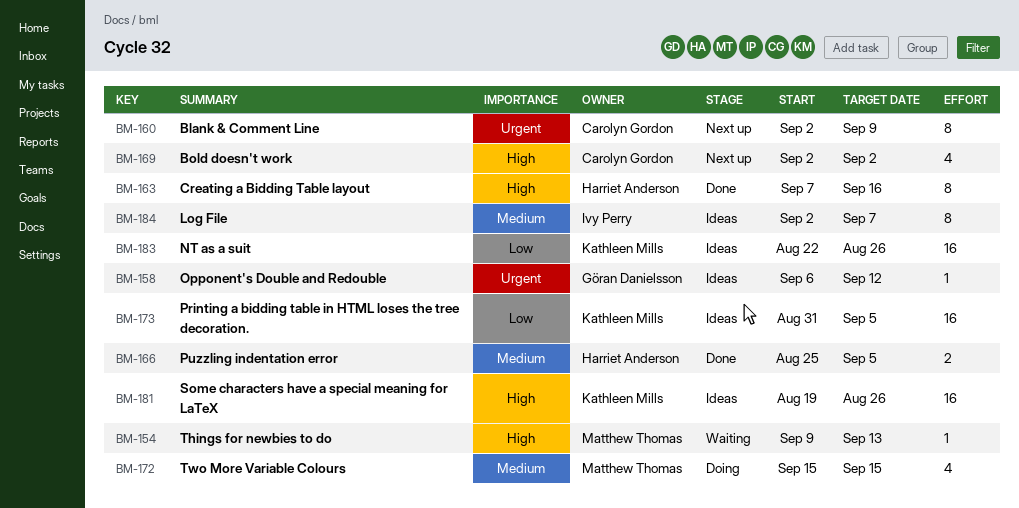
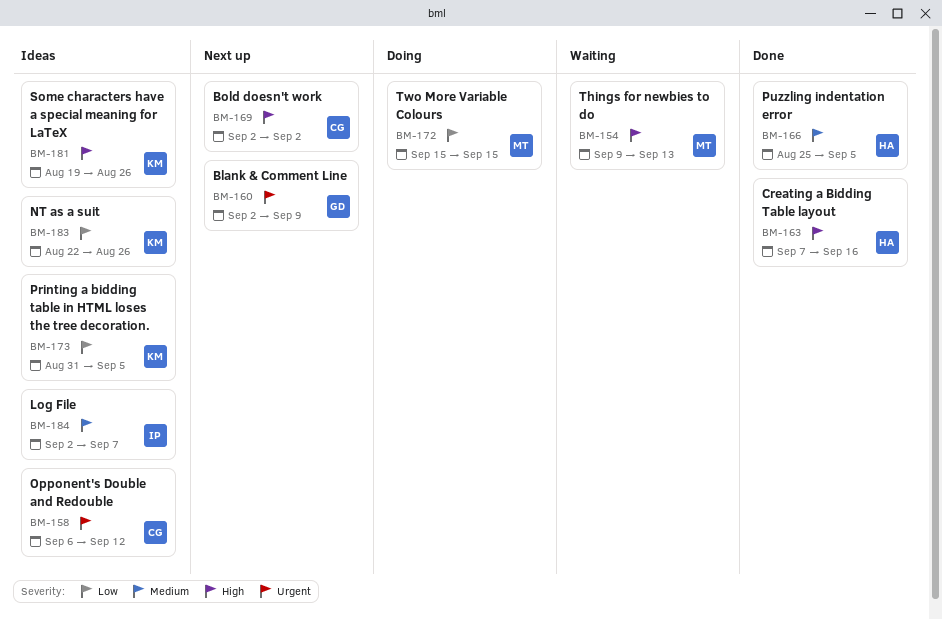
BM-158, owner: Göran Danielsson -> Carolyn Gordon
BM-160, owner: Carolyn Gordon -> Göran Danielsson
BM-172, priority: Medium -> Low

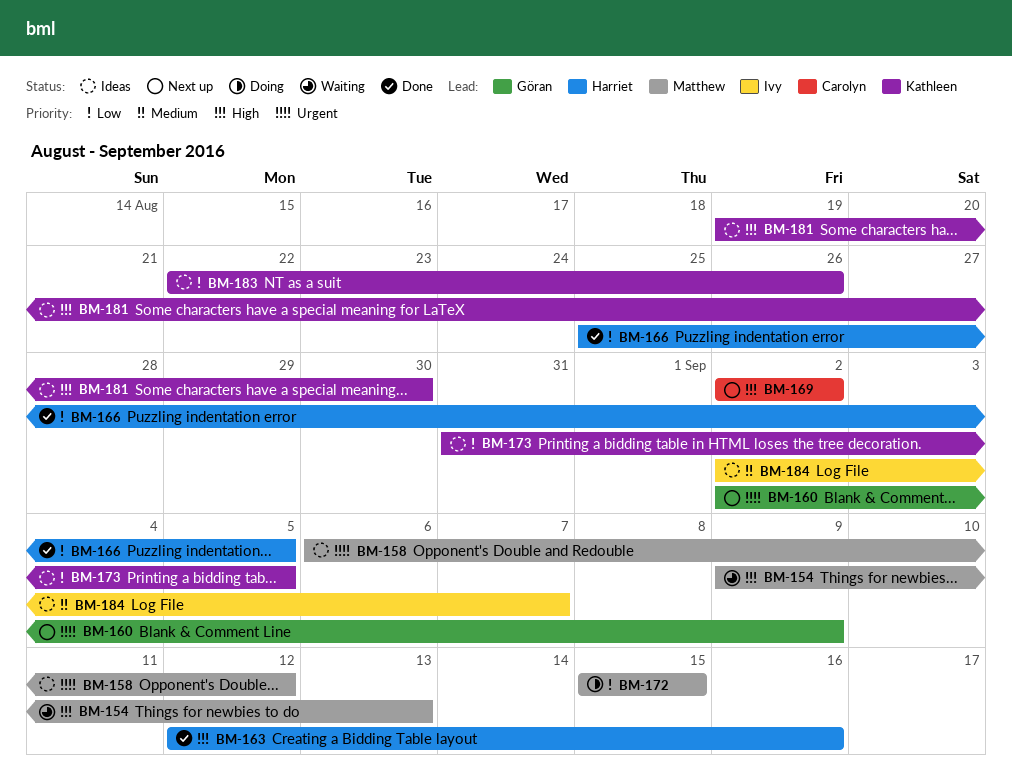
BM-158, owner: Carolyn -> Matthew
BM-163, start: Sep 7 -> Sep 12
BM-166, priority: Medium -> Low
BM-181, due: Aug 26 -> Aug 30

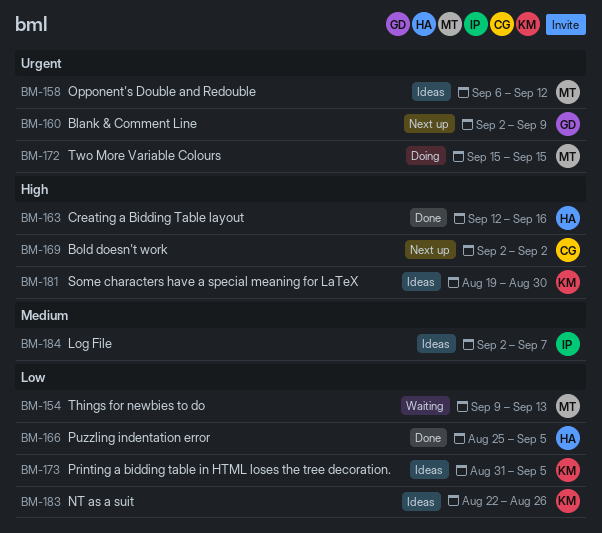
BM-154, priority: High -> Low
BM-172, priority: Low -> Urgent

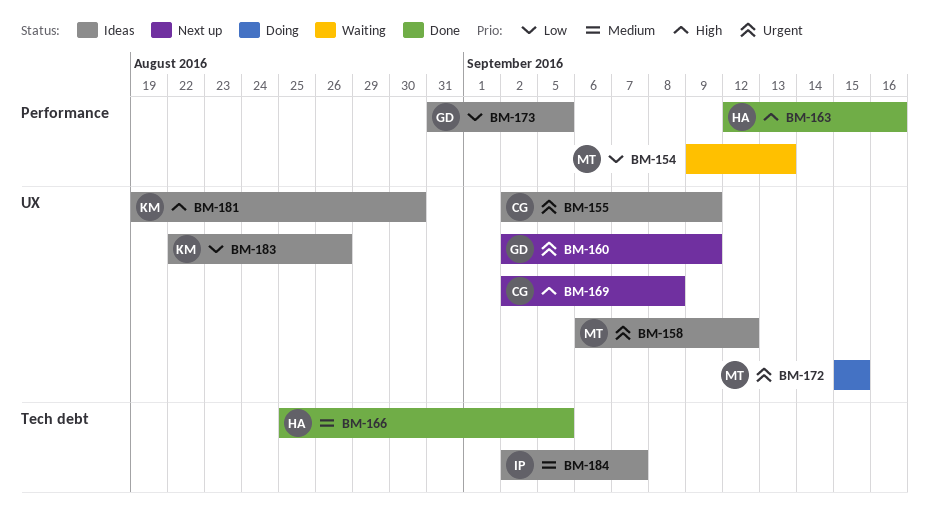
BM-155: none -> present
BM-166, priority: Low -> Medium
BM-169, due: Sep 2 -> Sep 8
BM-173, owner: KM -> GD

